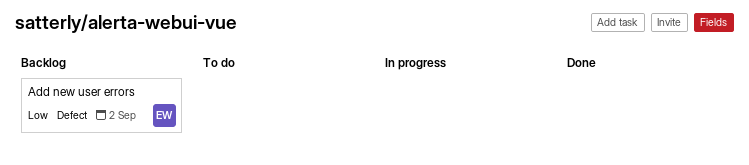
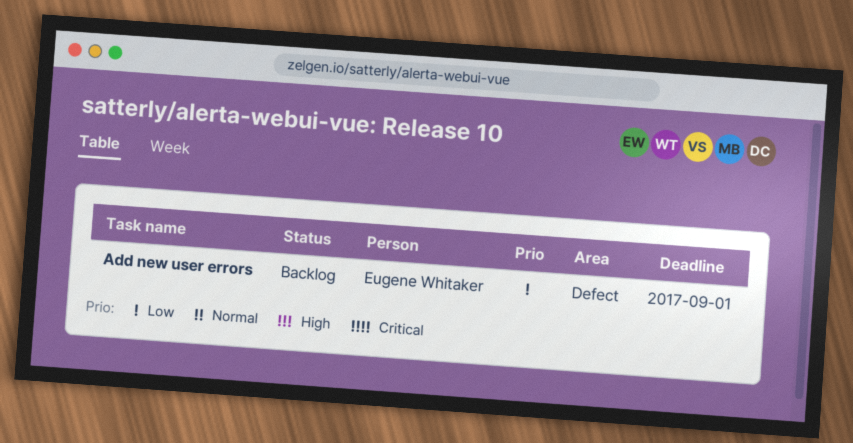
Add new user errors, due: Sep 2 -> Sep 1

